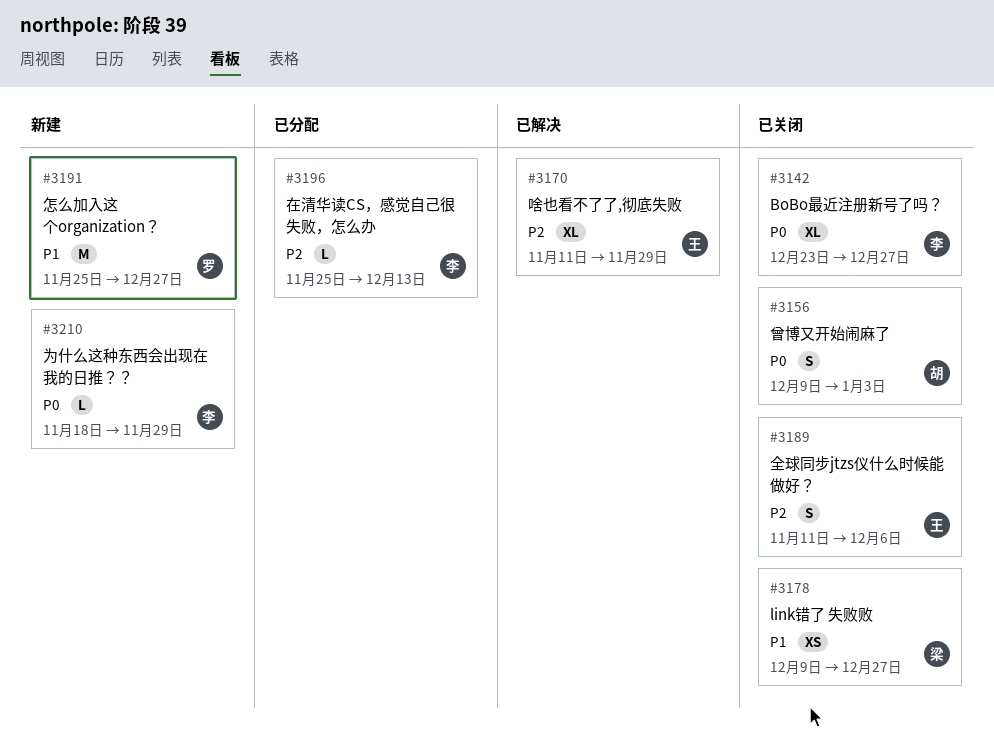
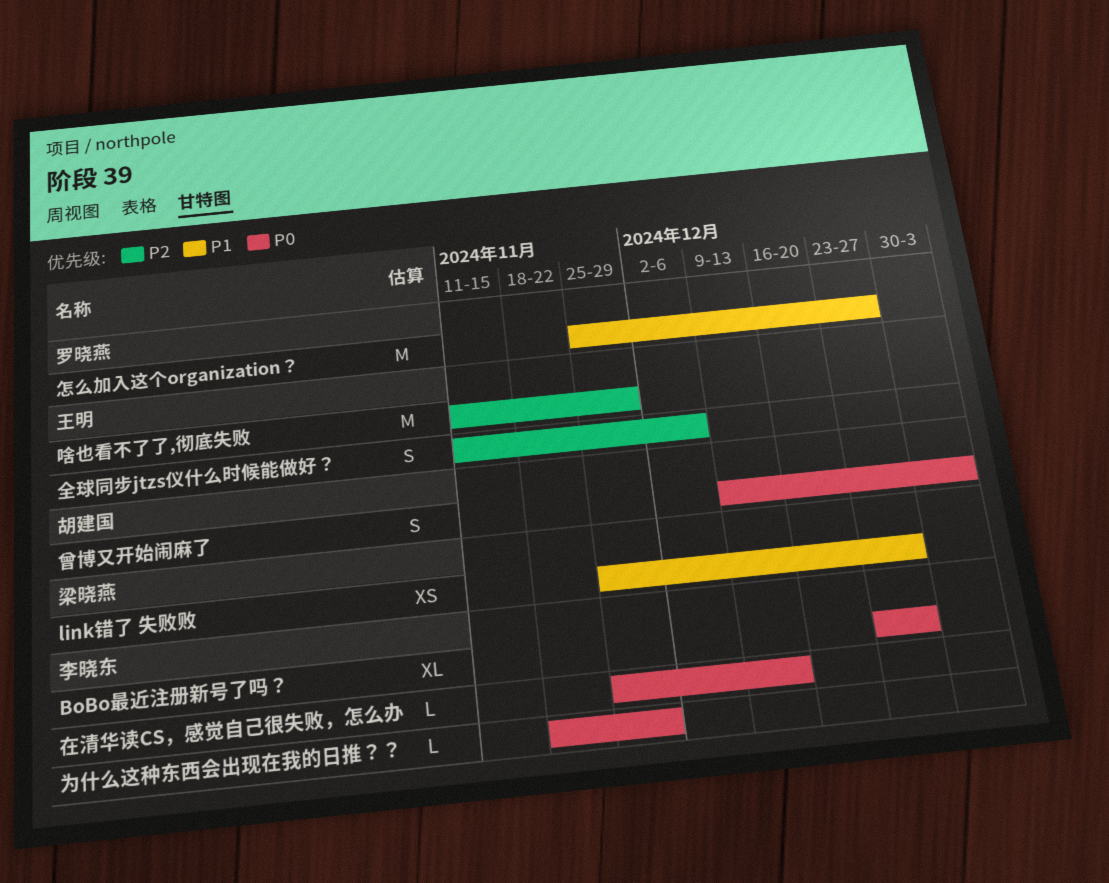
link错了 失败败, start: Dec 9 -> Nov 25
啥也看不了了,彻底失败, estimate: XL -> M
在清华读CS，感觉自己很失败，怎么办, priority: P2 -> P0

